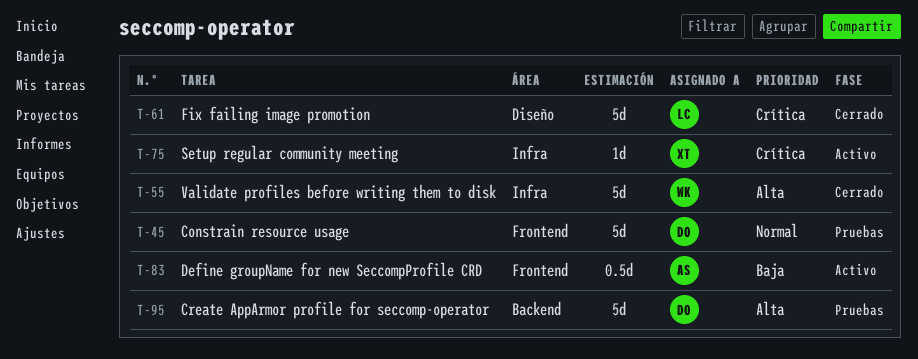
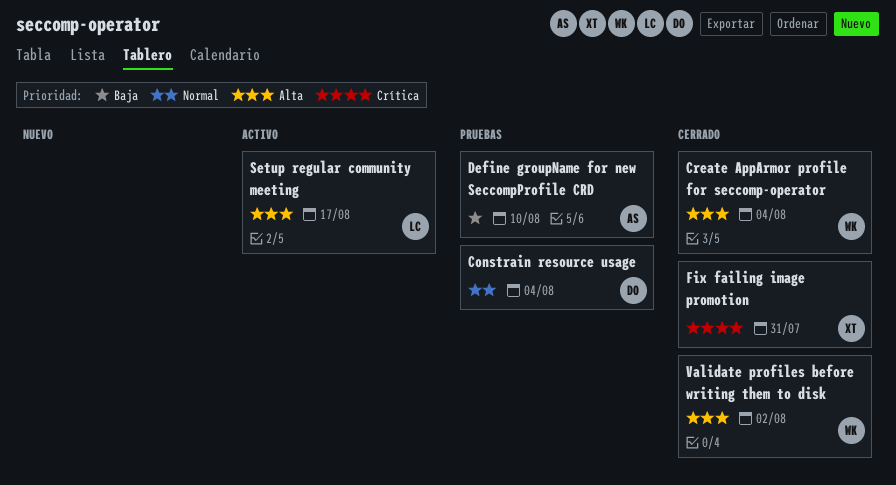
Create AppArmor profile for seccomp-operator, status: Pruebas -> Cerrado
Create AppArmor profile for seccomp-operator, owner: DO -> WK
Define groupName for new SeccompProfile CRD, status: Activo -> Pruebas
Fix failing image promotion, owner: LC -> XT
Setup regular community meeting, owner: XT -> LC
Setup regular community meeting, priority: Crítica -> Alta

